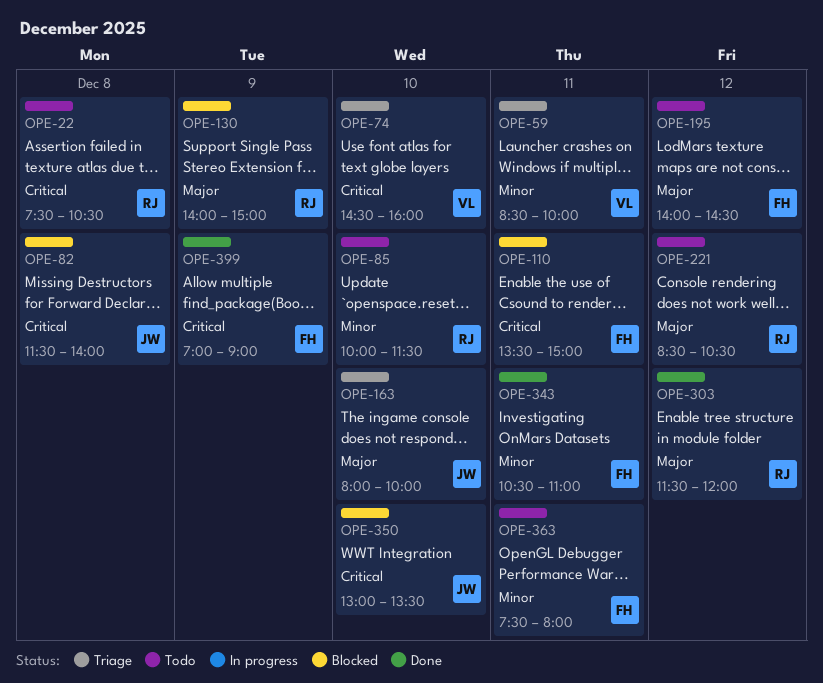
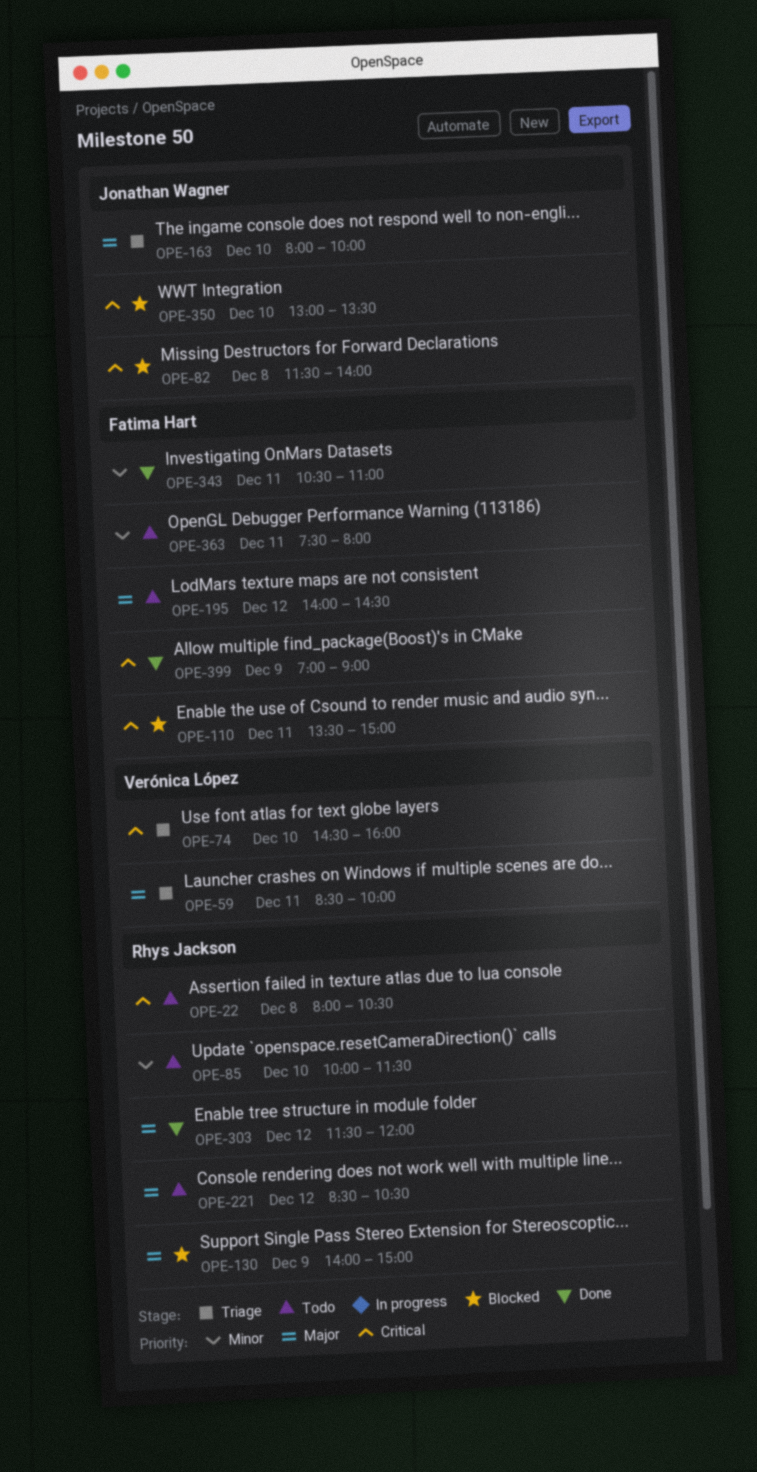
OPE-22, begins: 07:30 -> 08:00
OPE-59, priority: Minor -> Major

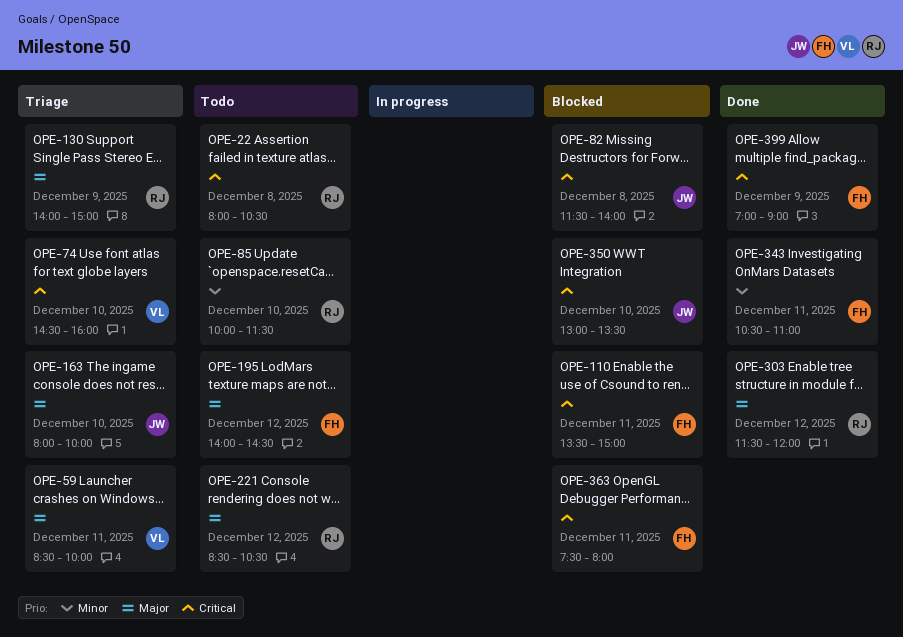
OPE-130, status: Blocked -> Triage
OPE-363, status: Todo -> Blocked
OPE-363, priority: Minor -> Critical

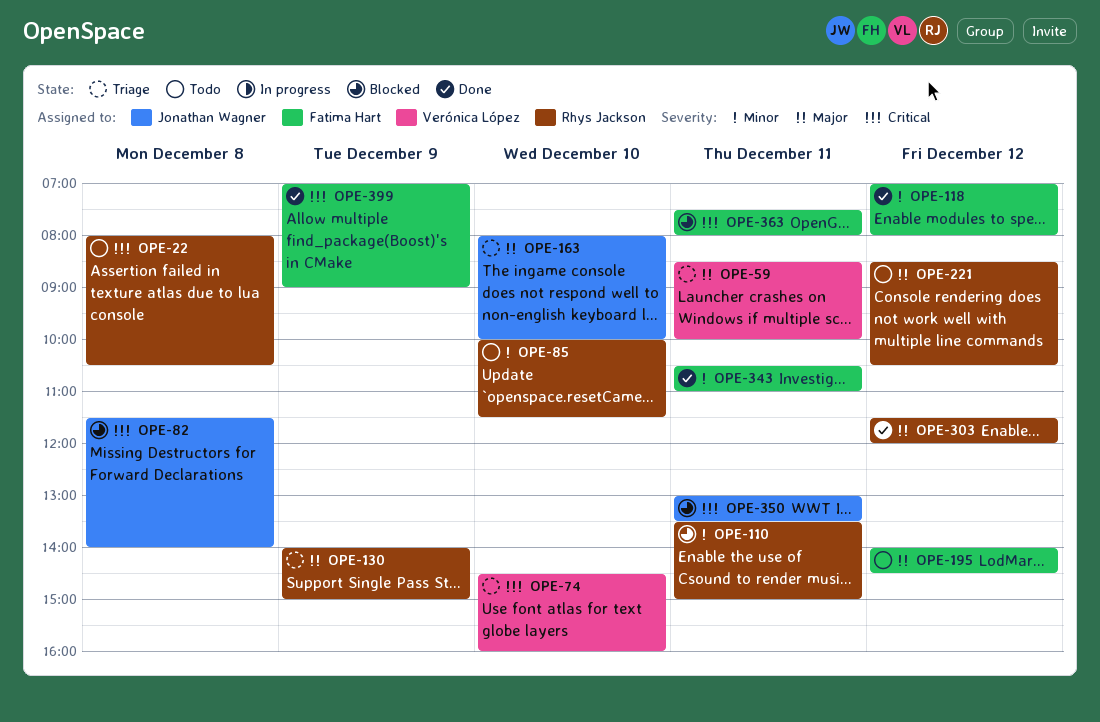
OPE-110, owner: Fatima Hart -> Rhys Jackson
OPE-110, priority: Critical -> Minor
OPE-118: none -> present
OPE-350, day: Dec 10 -> Dec 11

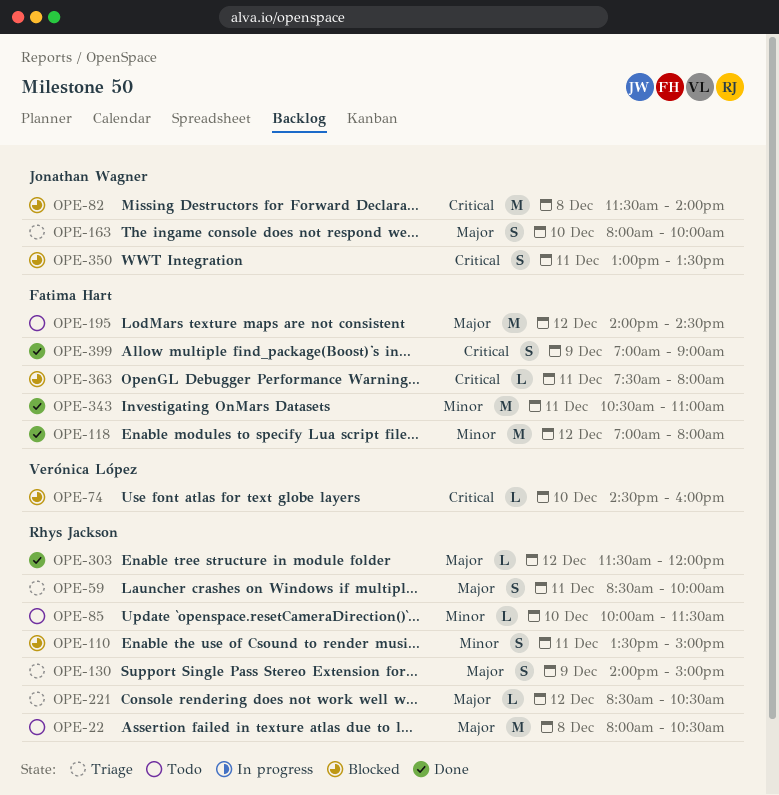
OPE-22, priority: Critical -> Major
OPE-59, owner: Verónica López -> Rhys Jackson
OPE-74, status: Triage -> Blocked
OPE-221, status: Todo -> Triage

